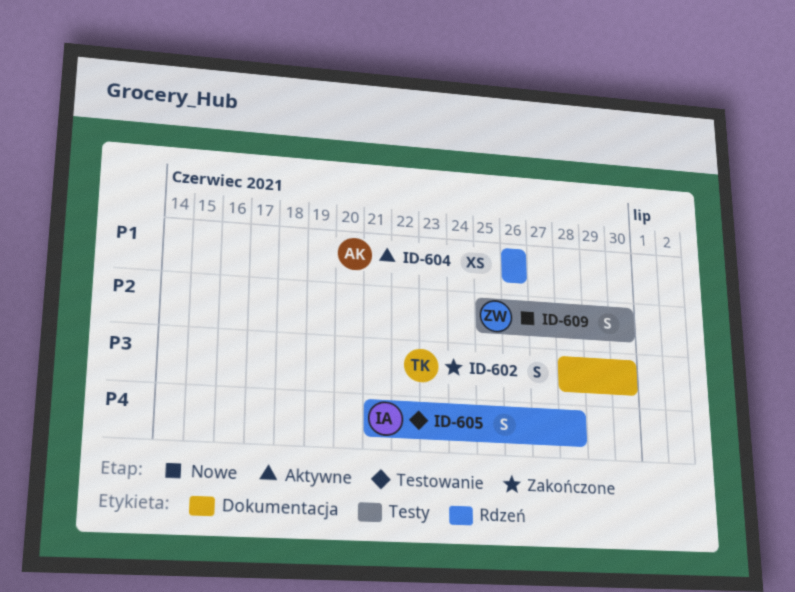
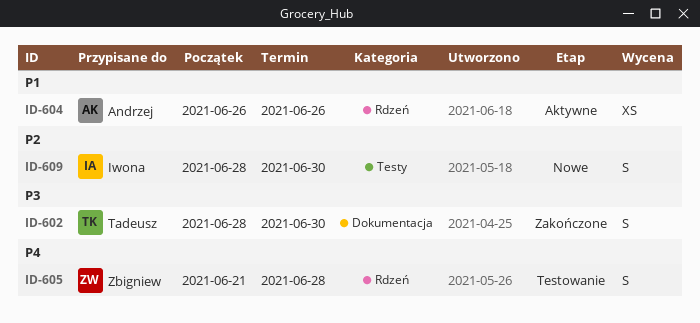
ID-605, owner: Iwona -> Zbigniew
ID-609, owner: Zbigniew -> Iwona
ID-609, start: Jun 25 -> Jun 28

